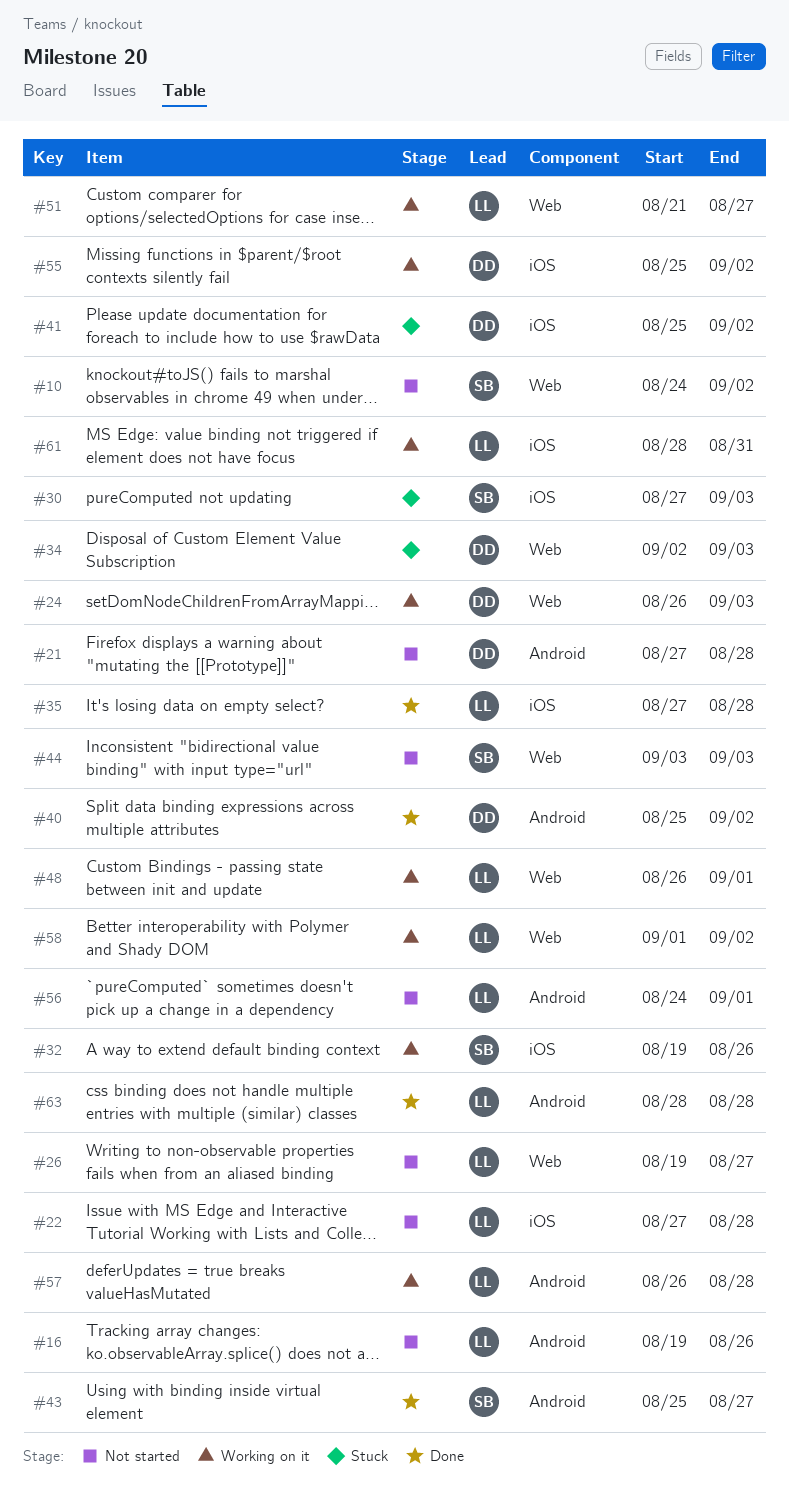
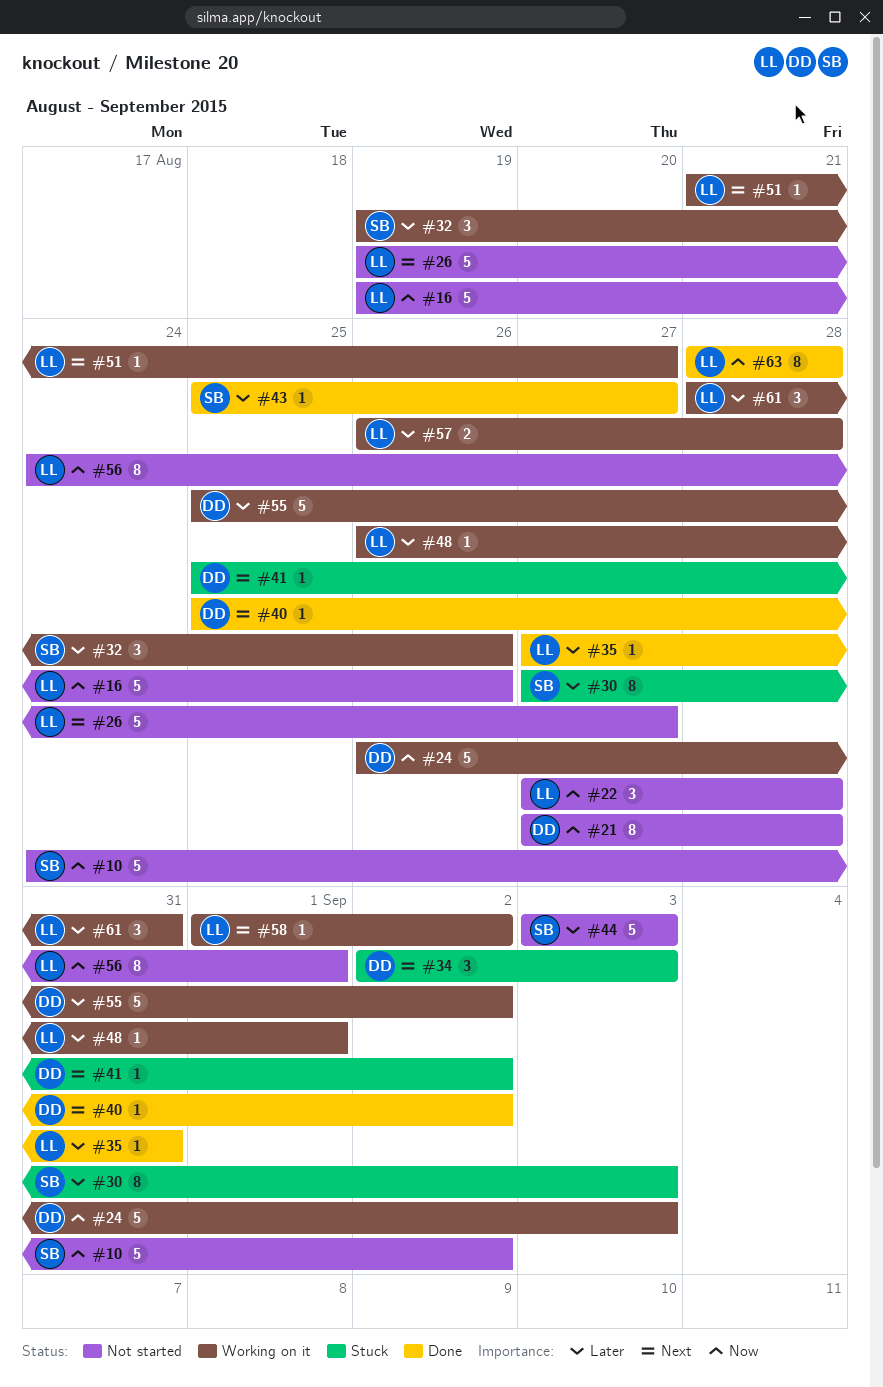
#35, due: Aug 28 -> Aug 31

